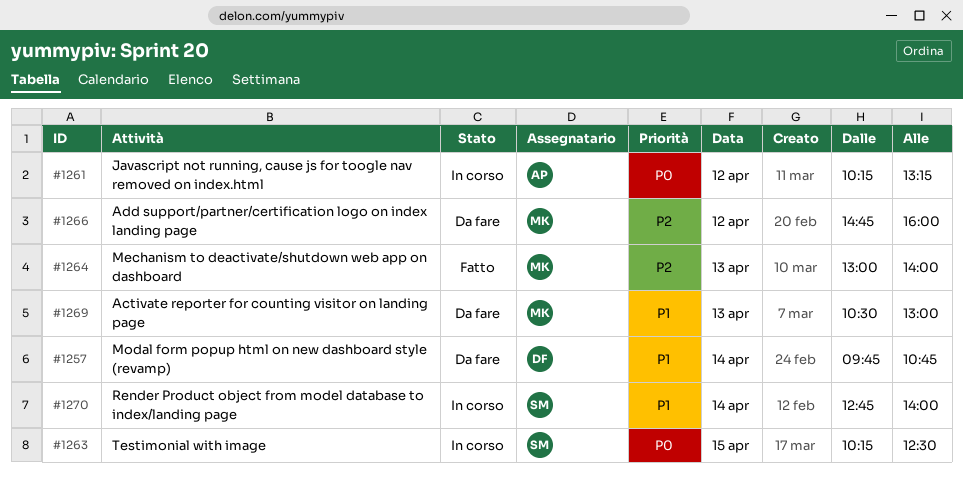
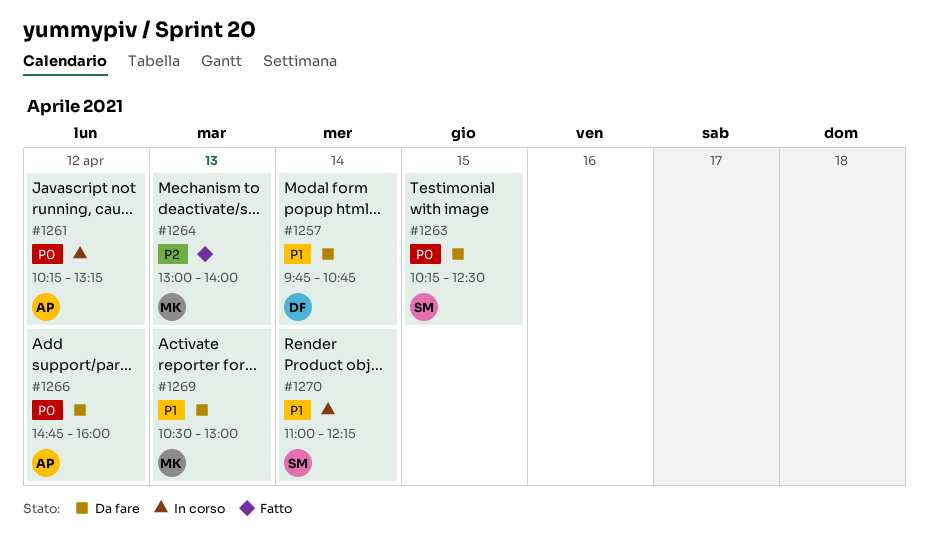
#1263, status: In corso -> Da fare
#1266, owner: MK -> AP
#1266, priority: P2 -> P0
#1270, begins: 12:45 -> 11:00
#1270, ends: 14:00 -> 12:15

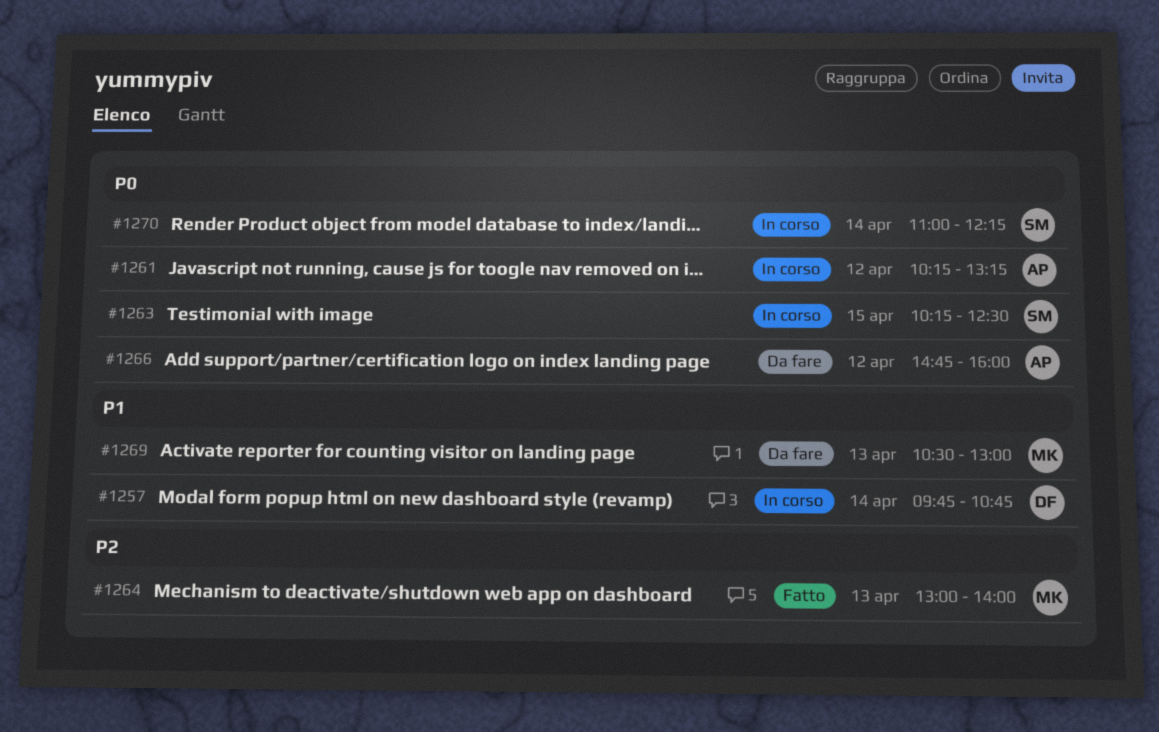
#1257, status: Da fare -> In corso
#1263, status: Da fare -> In corso
#1270, priority: P1 -> P0

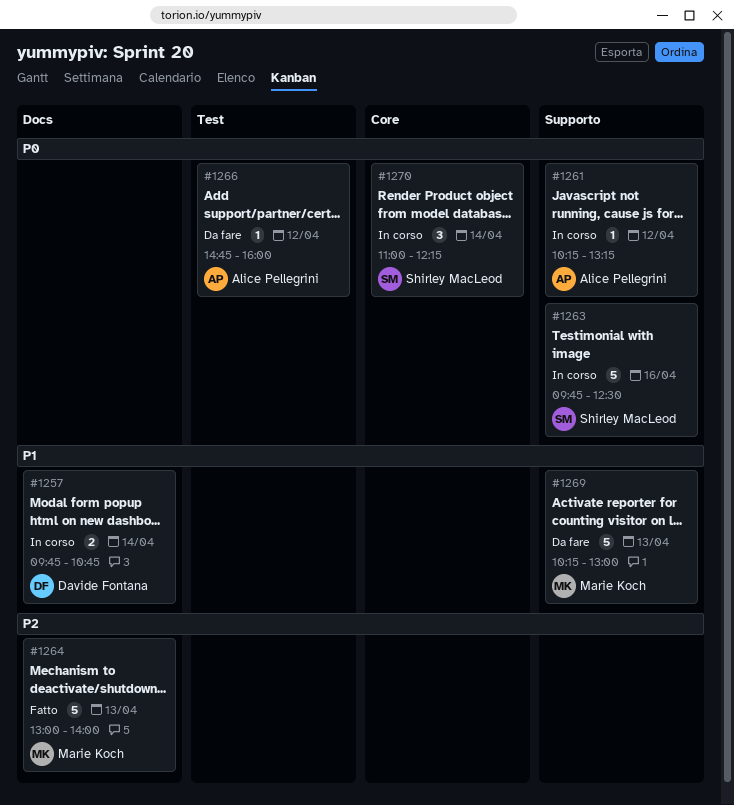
#1263, day: Apr 15 -> Apr 16
#1263, begins: 10:15 -> 09:45
#1269, begins: 10:30 -> 10:15

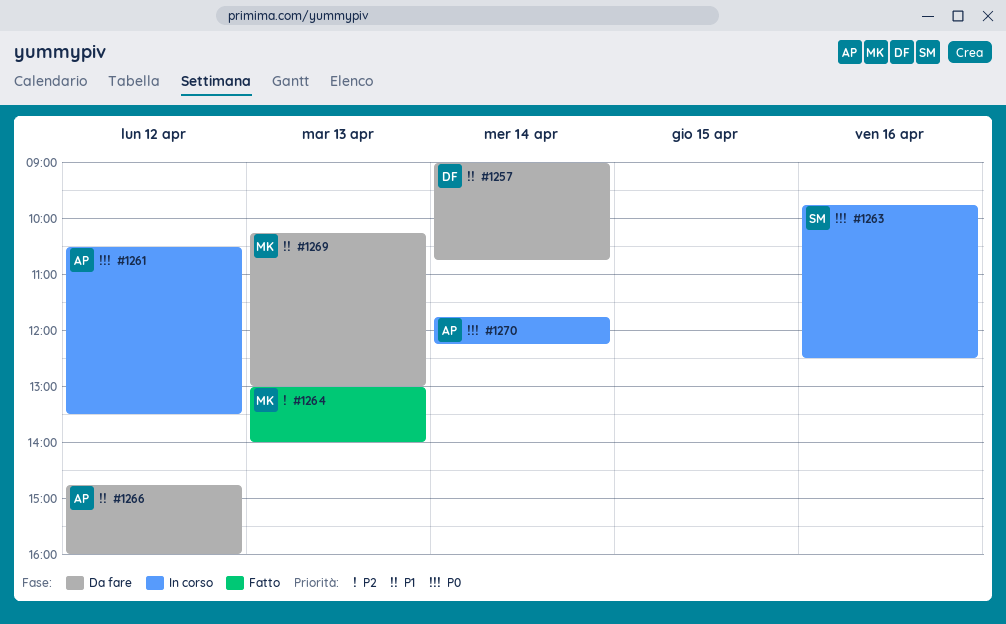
#1257, status: In corso -> Da fare
#1257, begins: 09:45 -> 09:00
#1261, begins: 10:15 -> 10:30
#1261, ends: 13:15 -> 13:30
#1266, priority: P0 -> P1
#1270, owner: Shirley MacLeod -> Alice Pellegrini
#1270, begins: 11:00 -> 11:45

